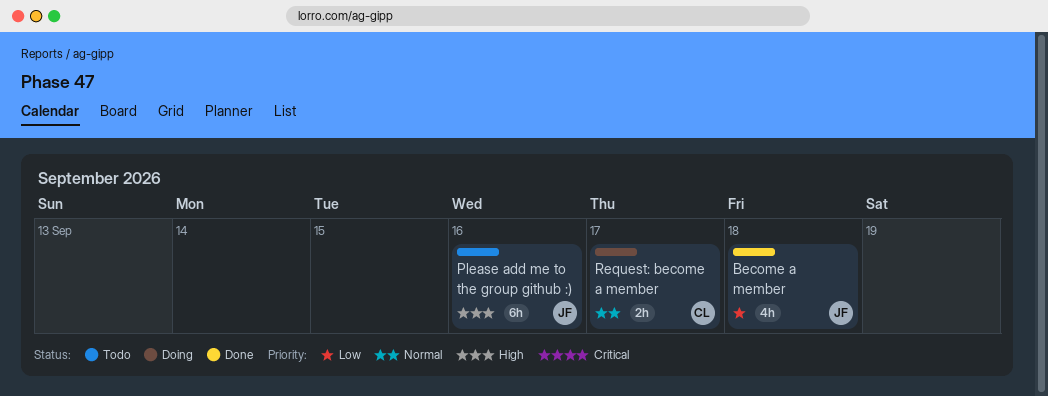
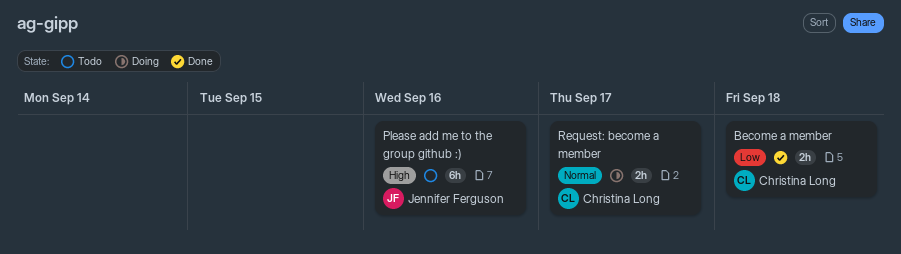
Become a member, owner: Jennifer Ferguson -> Christina Long
Become a member, estimate: 4h -> 2h

